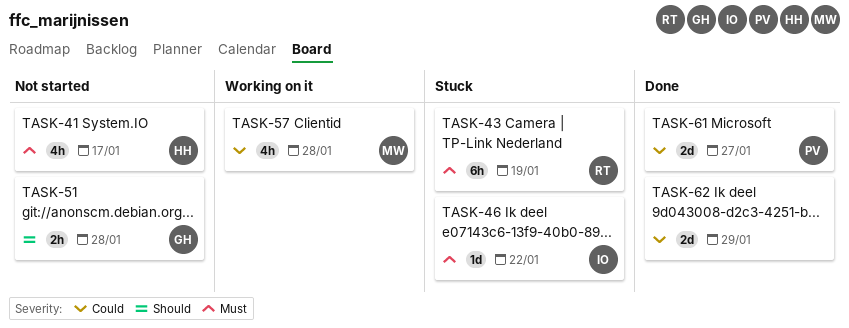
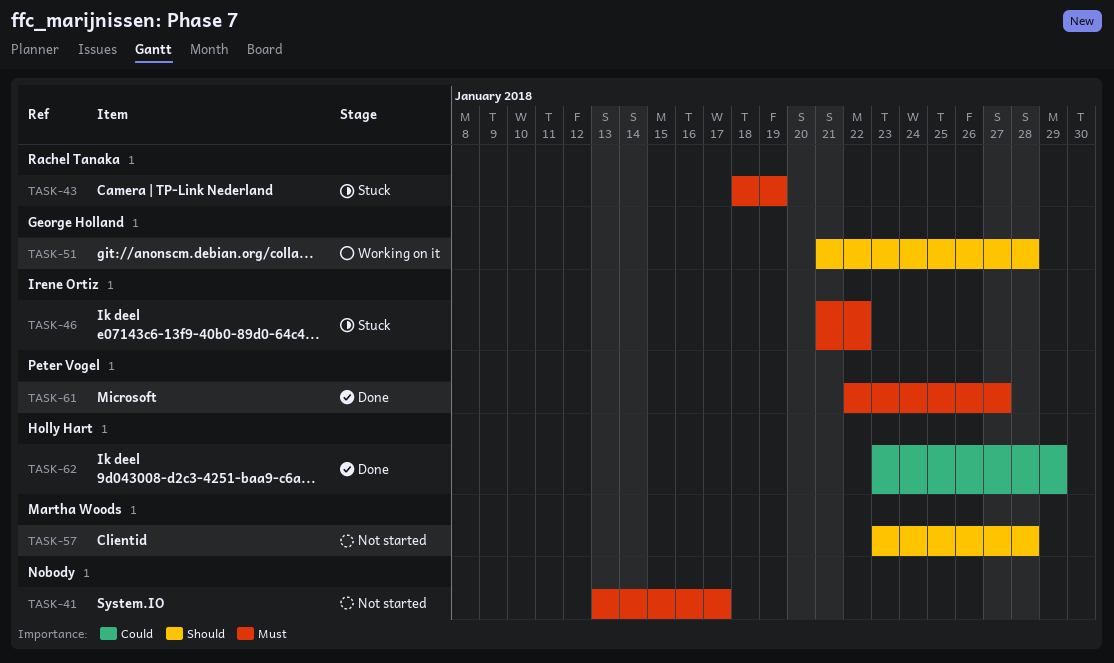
TASK-41, owner: Holly Hart -> none
TASK-51, status: Not started -> Working on it
TASK-57, status: Working on it -> Not started
TASK-57, priority: Could -> Should
TASK-61, priority: Could -> Must
TASK-62, owner: none -> Holly Hart

